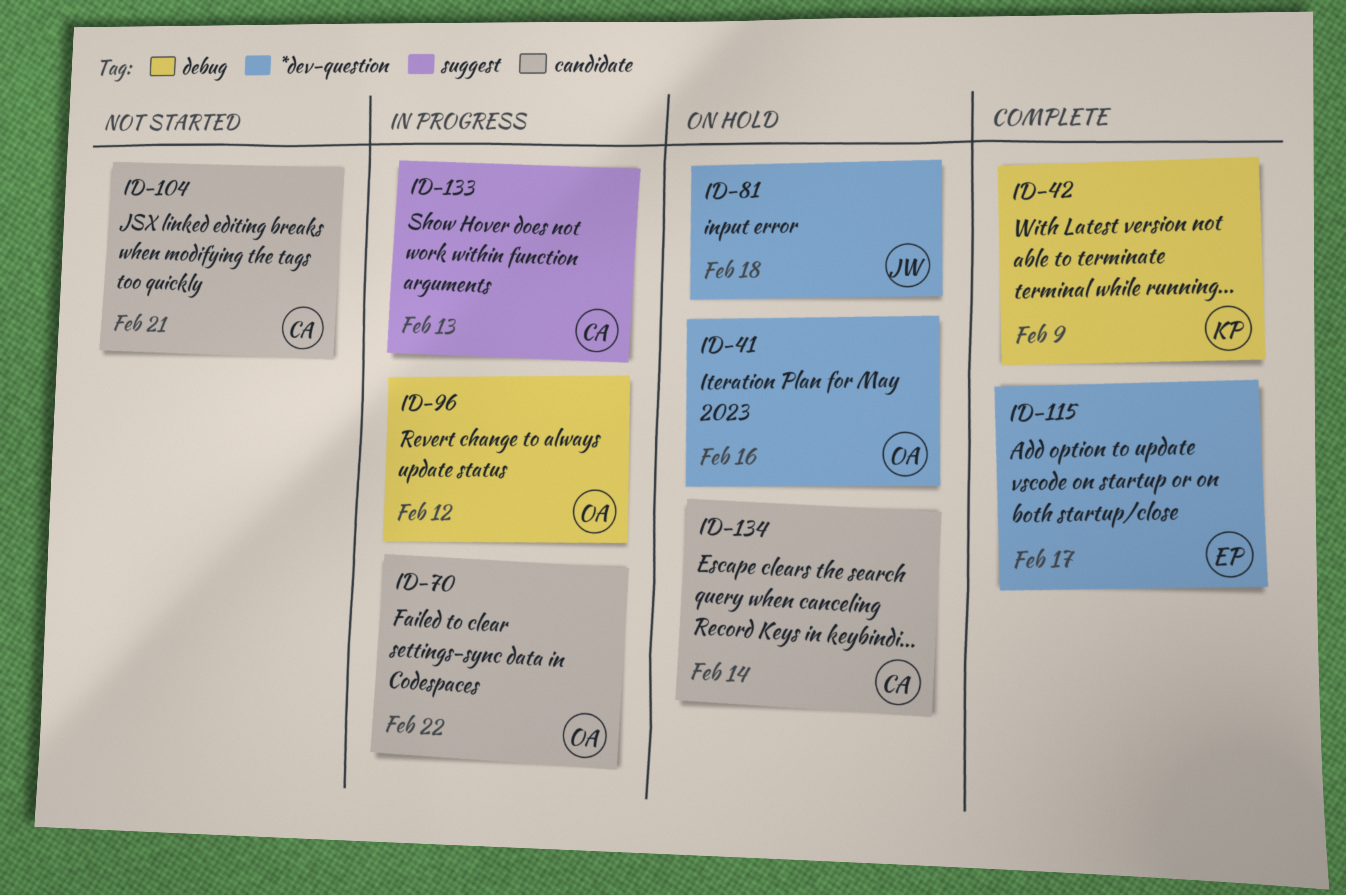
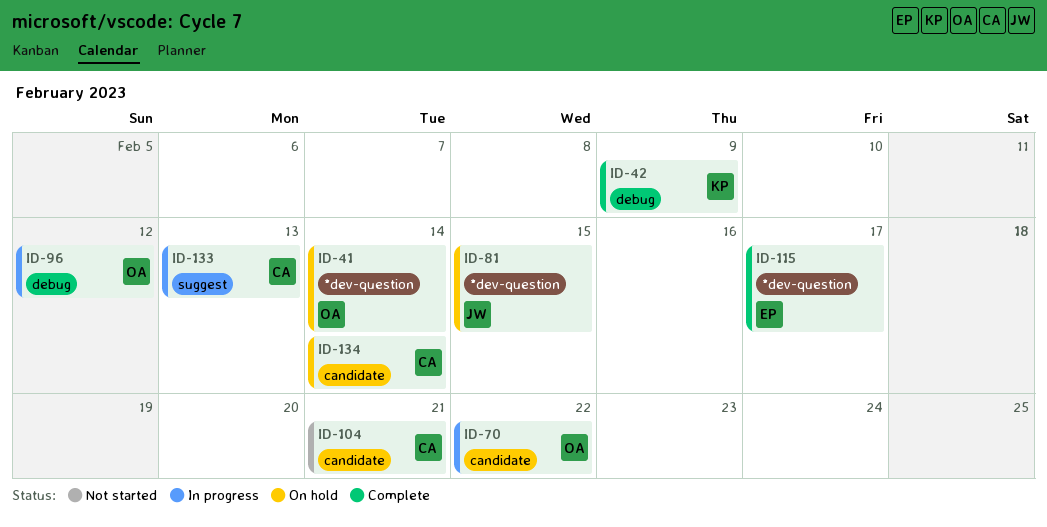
ID-41, due: Feb 16 -> Feb 14
ID-81, due: Feb 18 -> Feb 15

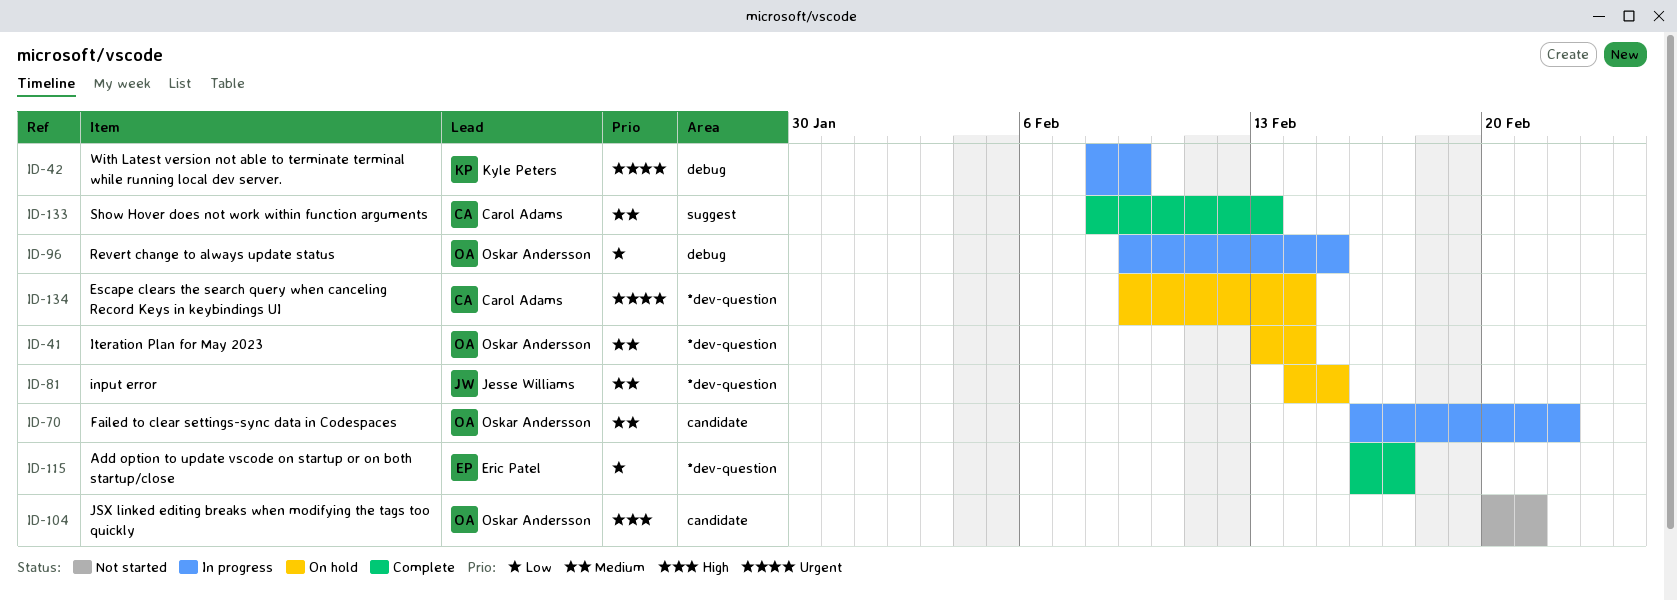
ID-42, status: Complete -> In progress
ID-96, due: Feb 12 -> Feb 15
ID-104, owner: Carol Adams -> Oskar Andersson
ID-133, status: In progress -> Complete
ID-134, label: candidate -> *dev-question

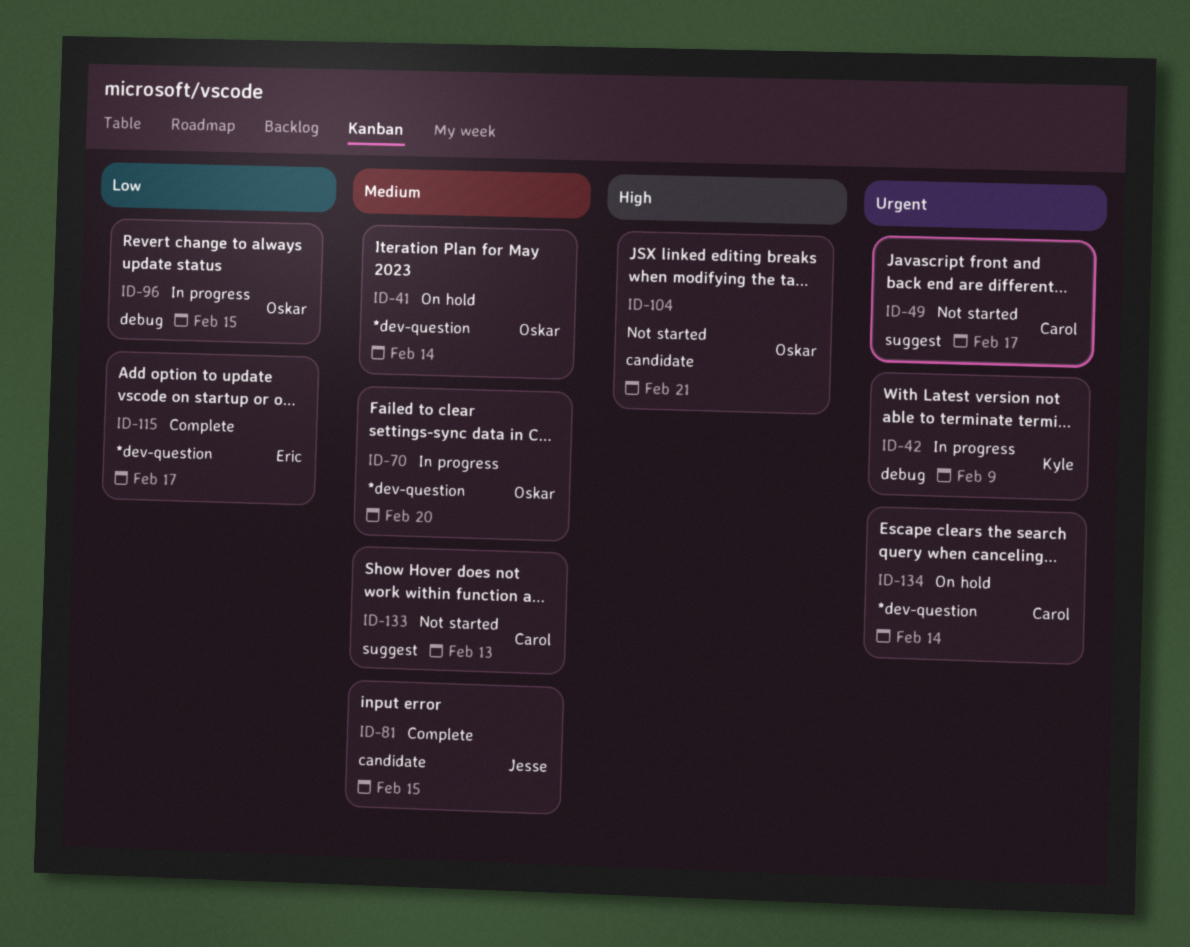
ID-49: none -> present
ID-70, label: candidate -> *dev-question
ID-70, due: Feb 22 -> Feb 20
ID-81, status: On hold -> Complete
ID-81, label: *dev-question -> candidate
ID-133, status: Complete -> Not started

